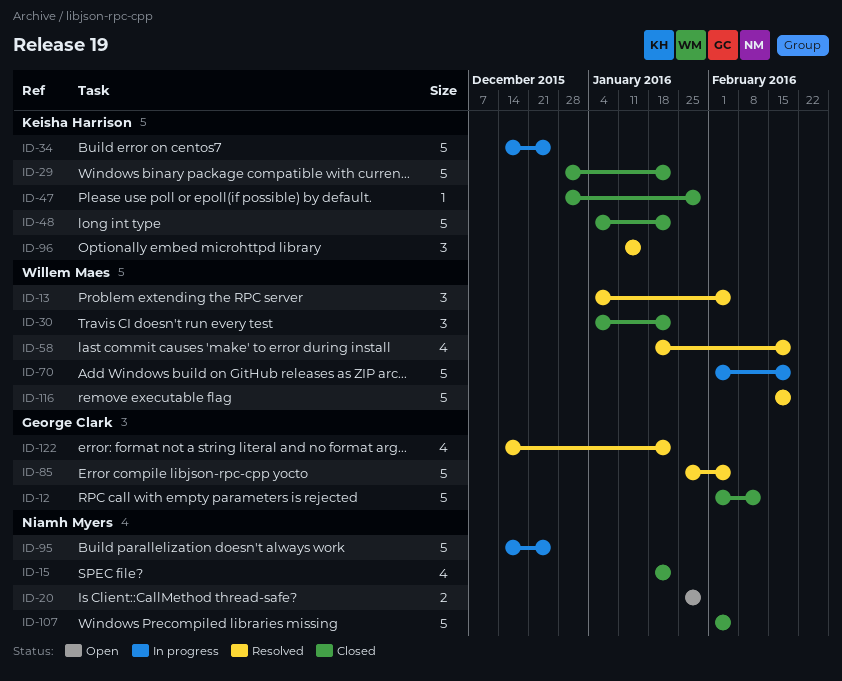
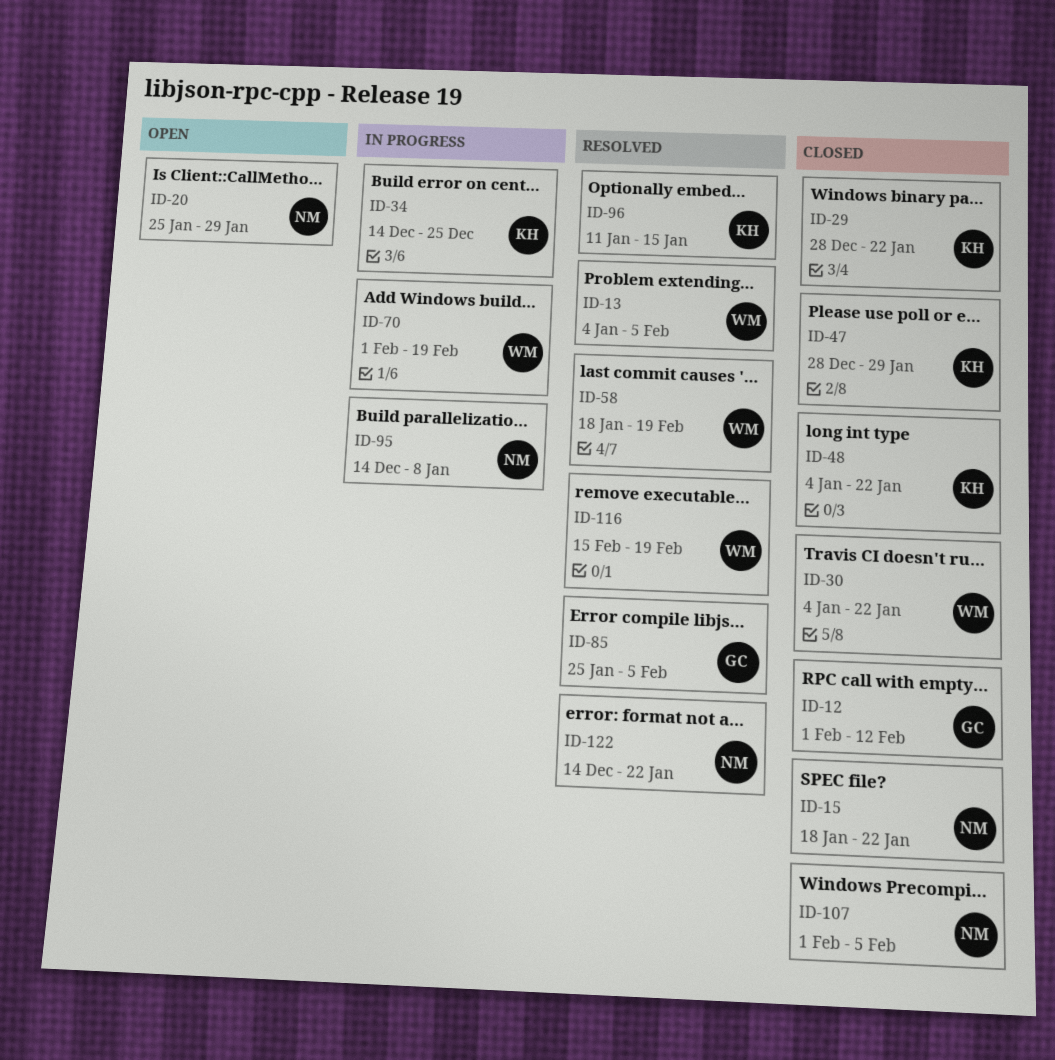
ID-95, due: Dec 25 -> Jan 8
ID-122, owner: George Clark -> Niamh Myers

